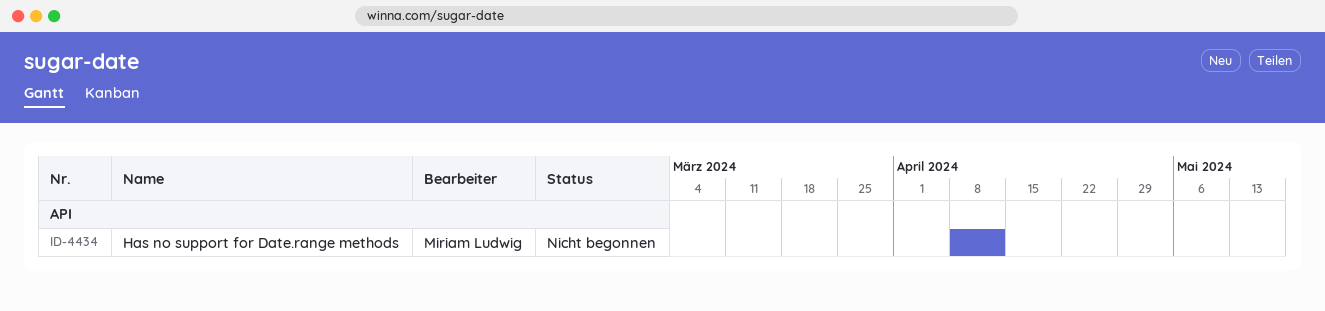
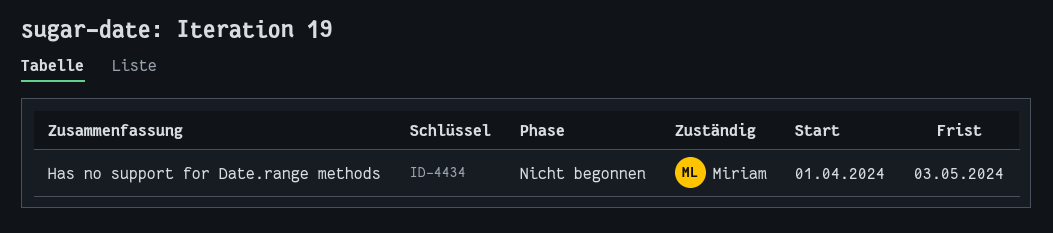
ID-4434, start: Apr 8 -> Apr 1
ID-4434, due: Apr 12 -> May 3

